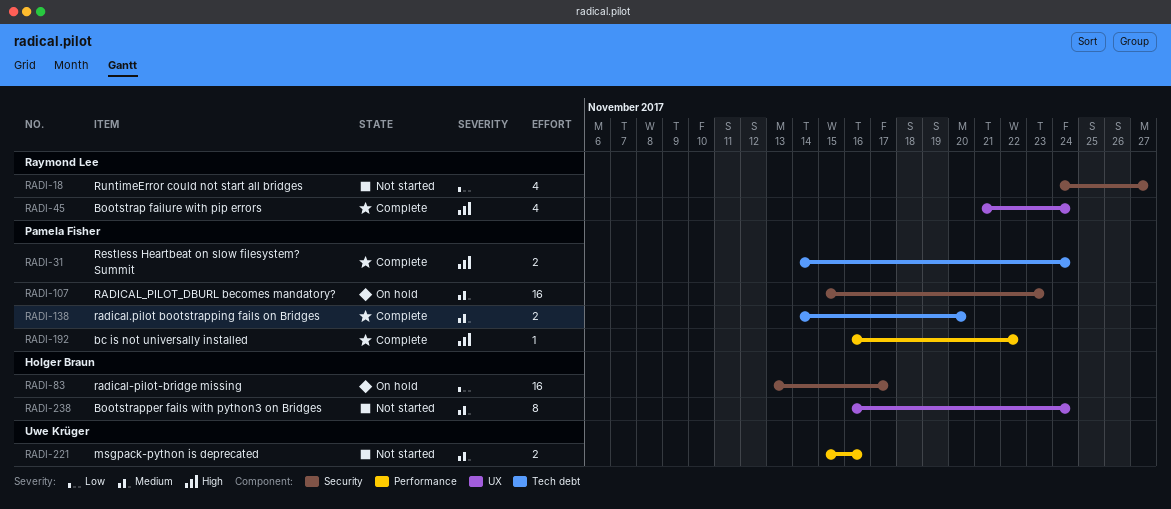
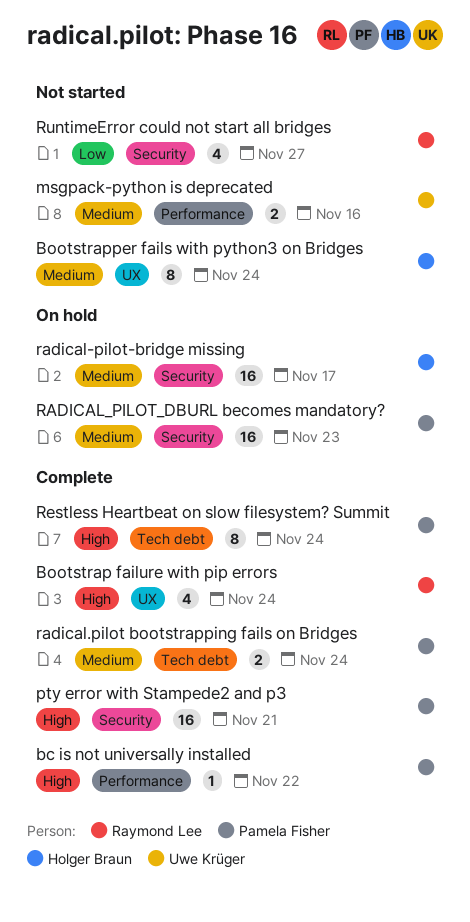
pty error with Stampede2 and p3: none -> present
radical-pilot-bridge missing, priority: Low -> Medium
radical.pilot bootstrapping fails on Bridges, due: Nov 20 -> Nov 24
Restless Heartbeat on slow filesystem? Summit, estimate: 2 -> 8

